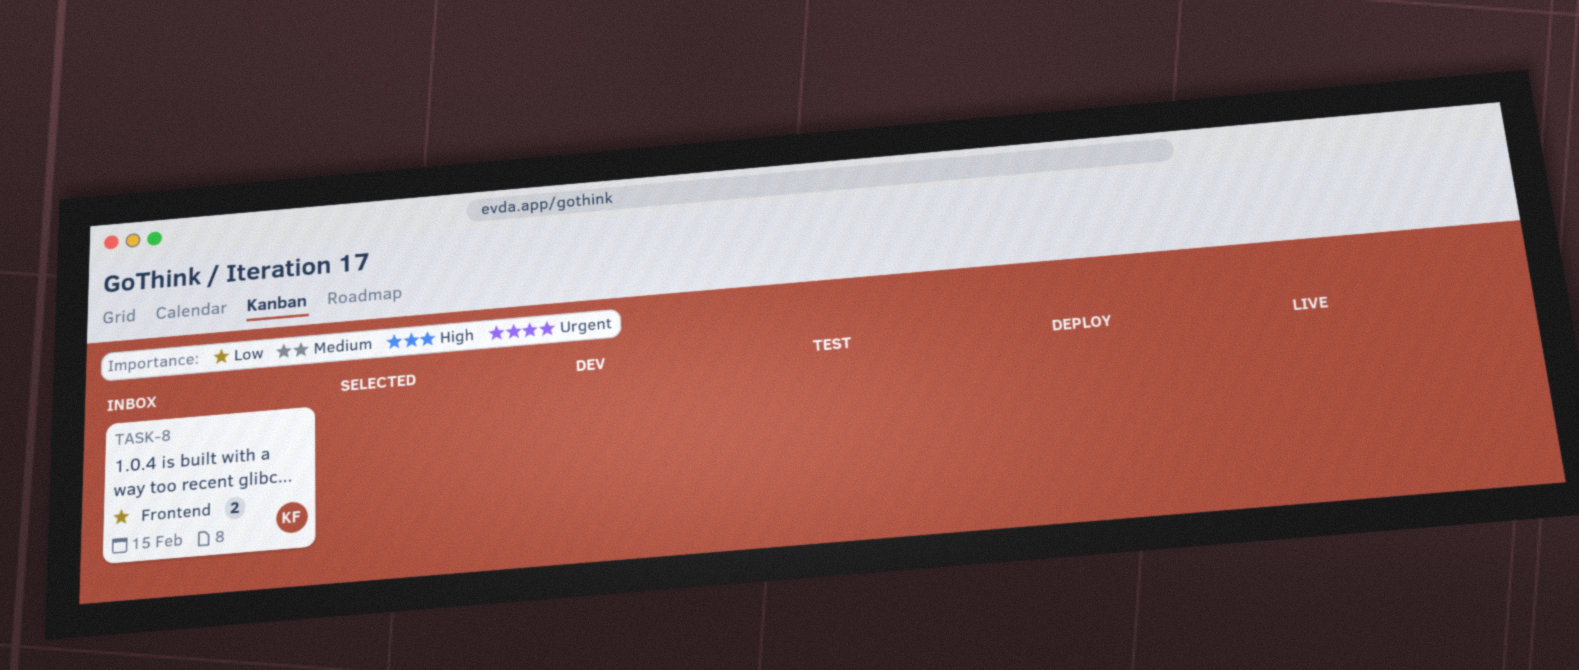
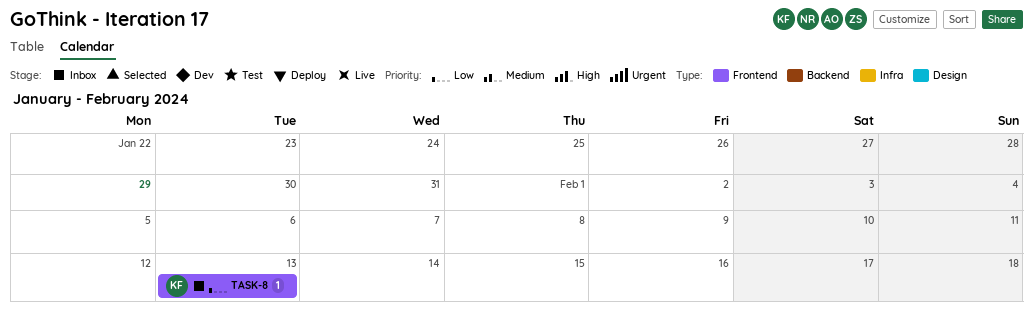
TASK-8, estimate: 2 -> 1
TASK-8, due: Feb 15 -> Feb 13

